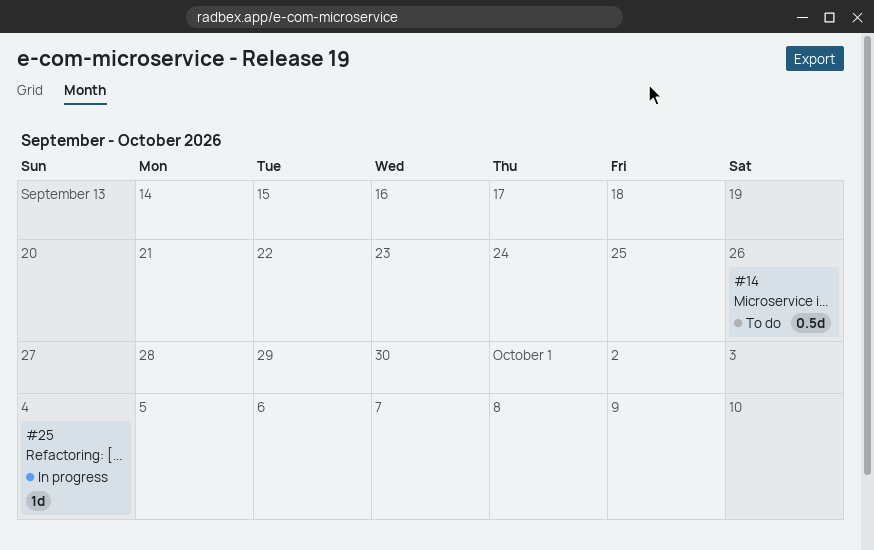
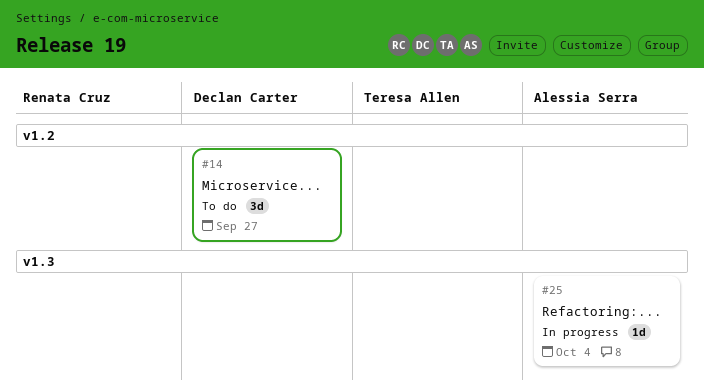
#14, estimate: 0.5d -> 3d
#14, due: Sep 26 -> Sep 27

